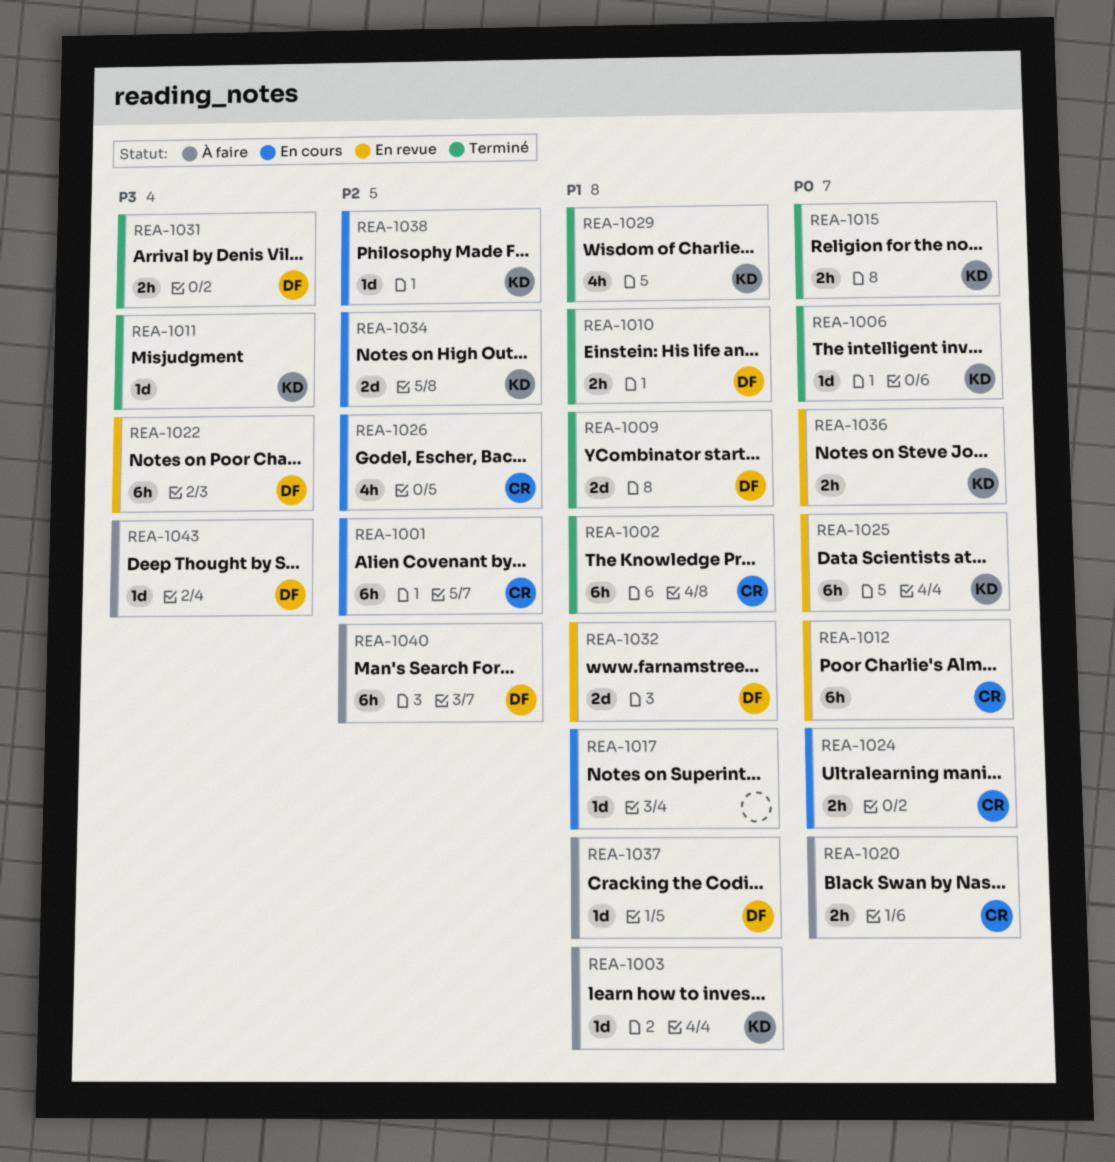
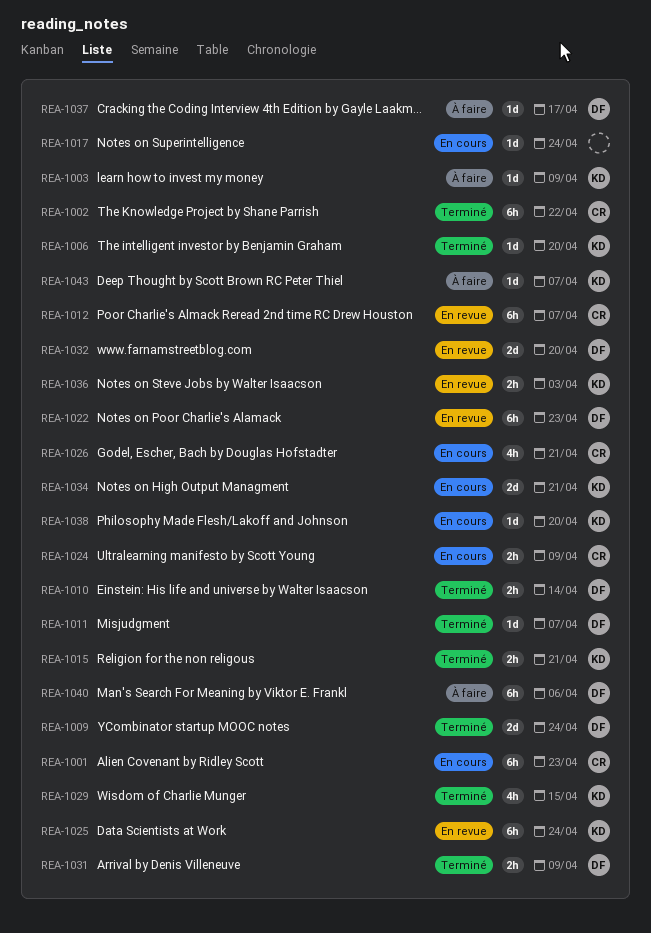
REA-1011, owner: KD -> DF
REA-1020: present -> none
REA-1043, owner: DF -> KD

